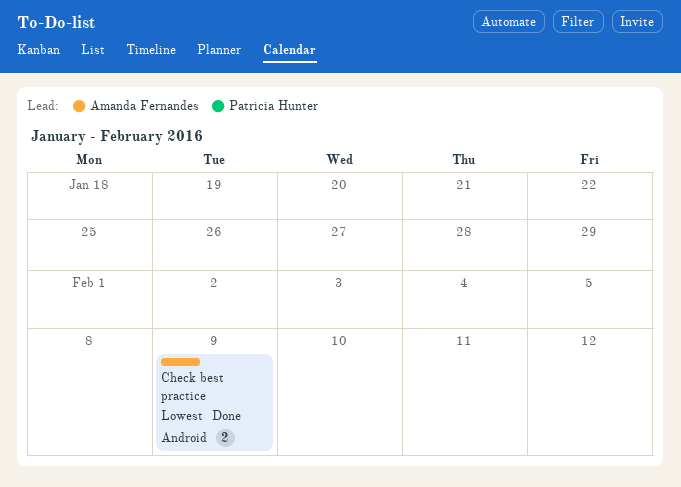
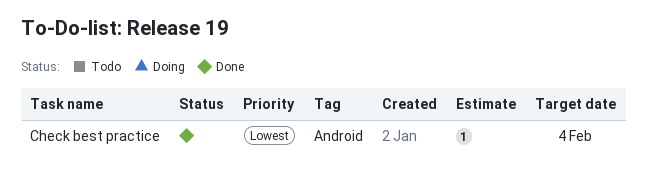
Check best practice, estimate: 2 -> 1
Check best practice, due: Feb 9 -> Feb 4

